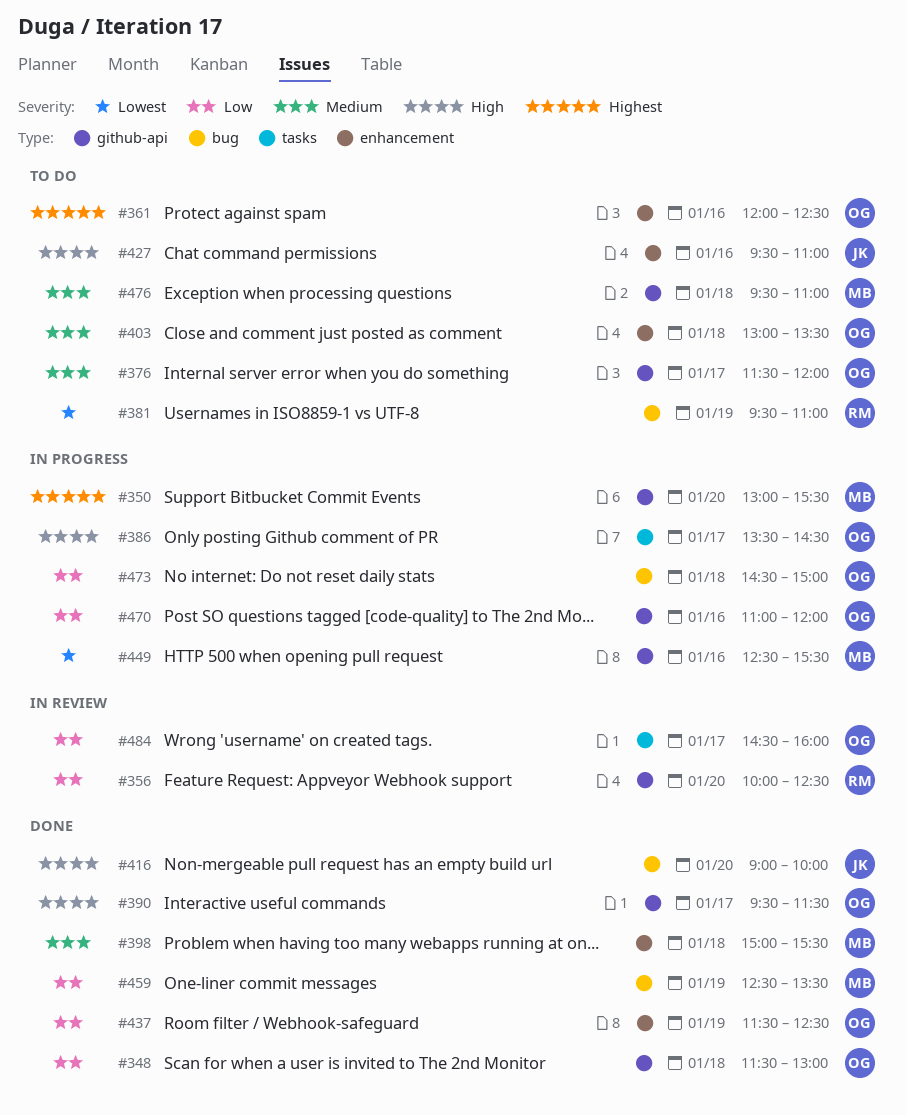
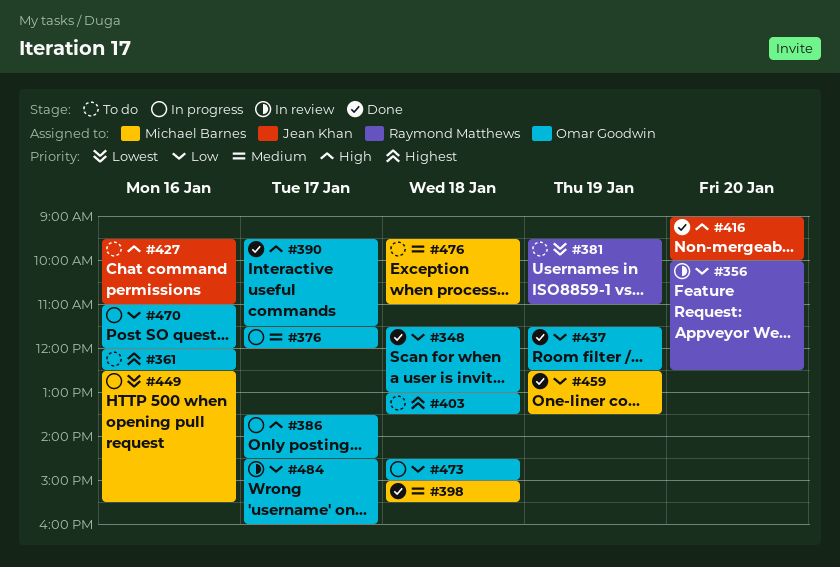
#350: present -> none
#376, status: To do -> In progress
#403, priority: Medium -> Highest

